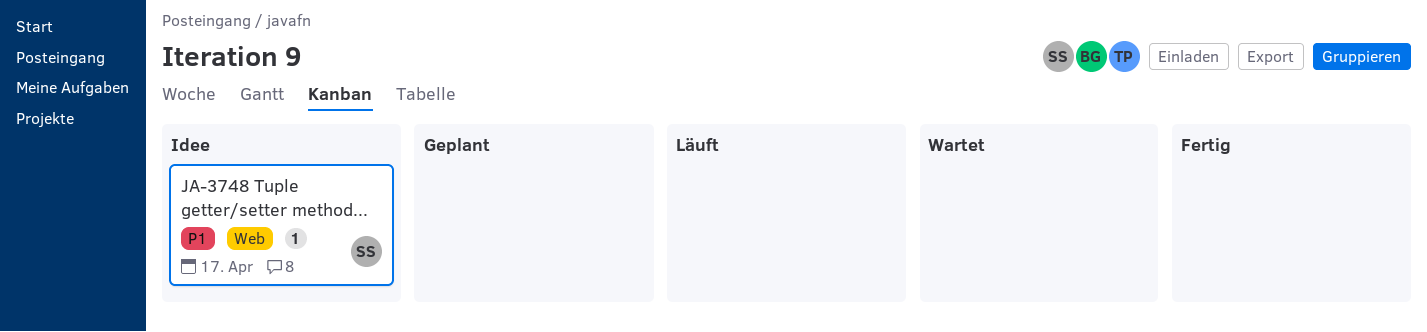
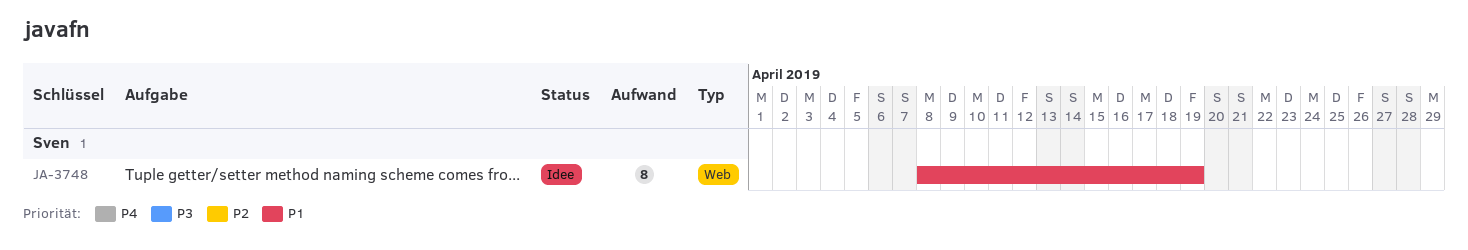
JA-3748, estimate: 1 -> 8
JA-3748, due: Apr 17 -> Apr 19

